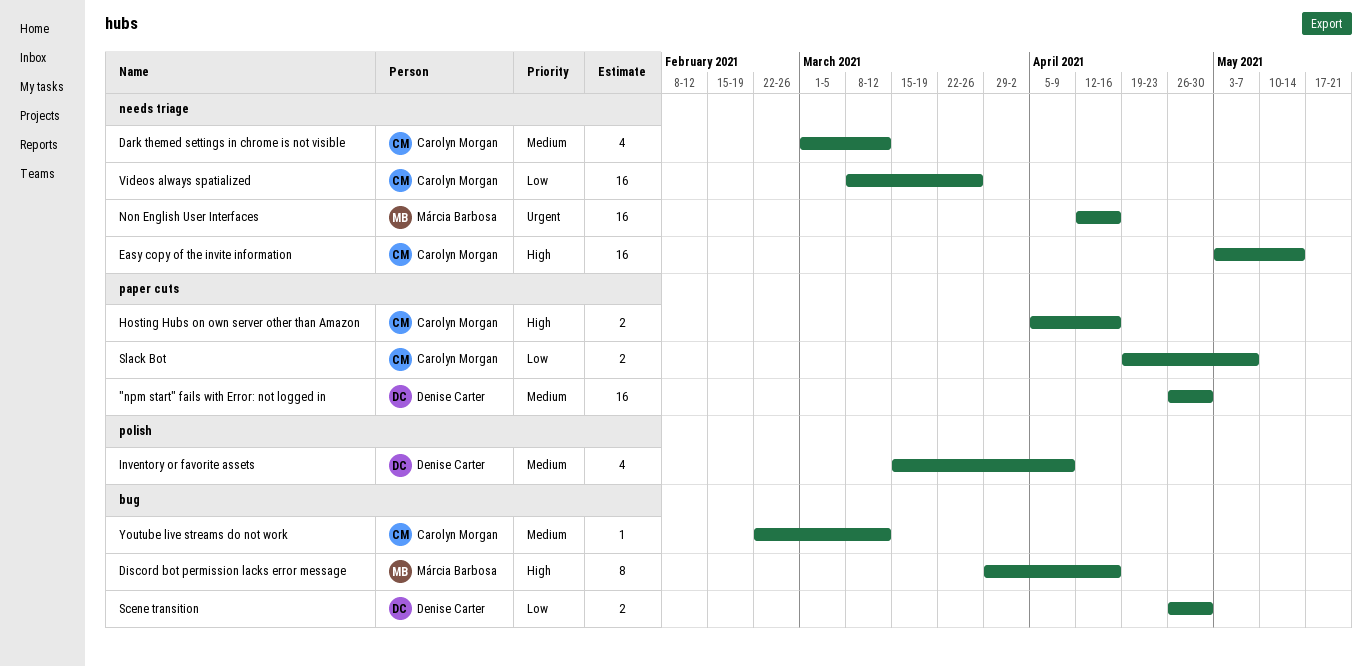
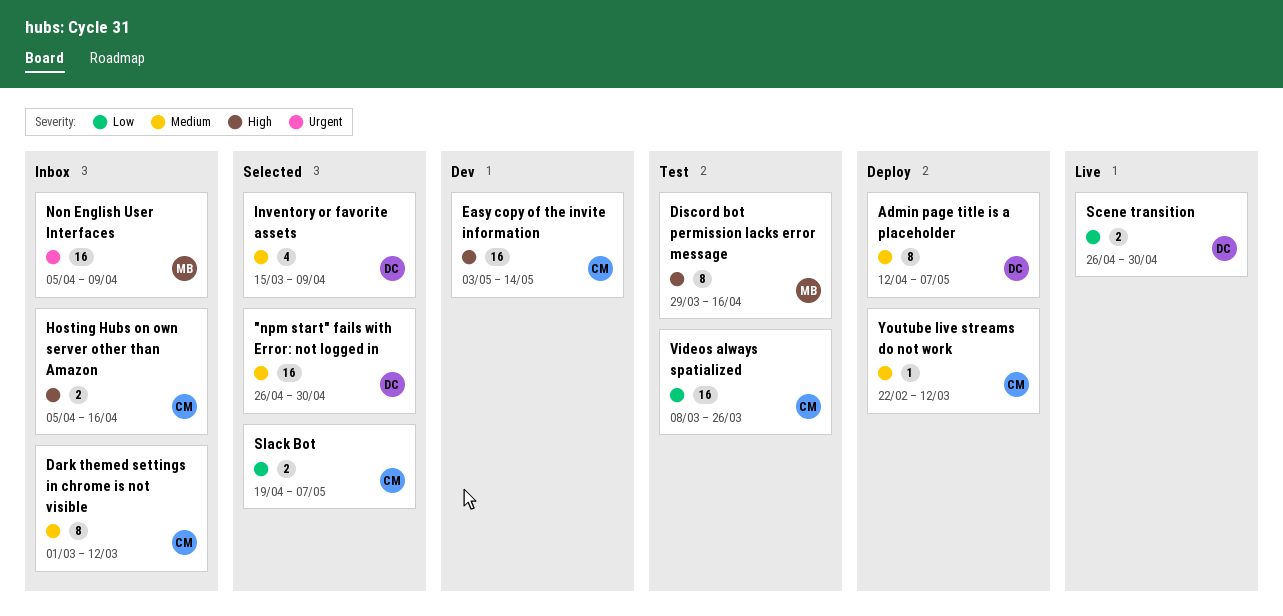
Admin page title is a placeholder: none -> present
Dark themed settings in chrome is not visible, estimate: 4 -> 8
Non English User Interfaces, start: Apr 12 -> Apr 5
Non English User Interfaces, due: Apr 16 -> Apr 9

